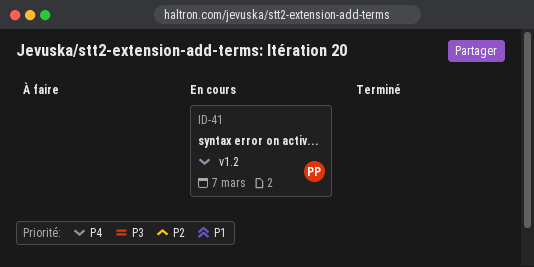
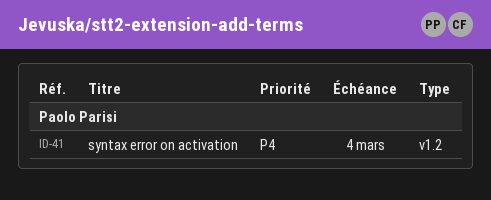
ID-41, due: Mar 7 -> Mar 4

